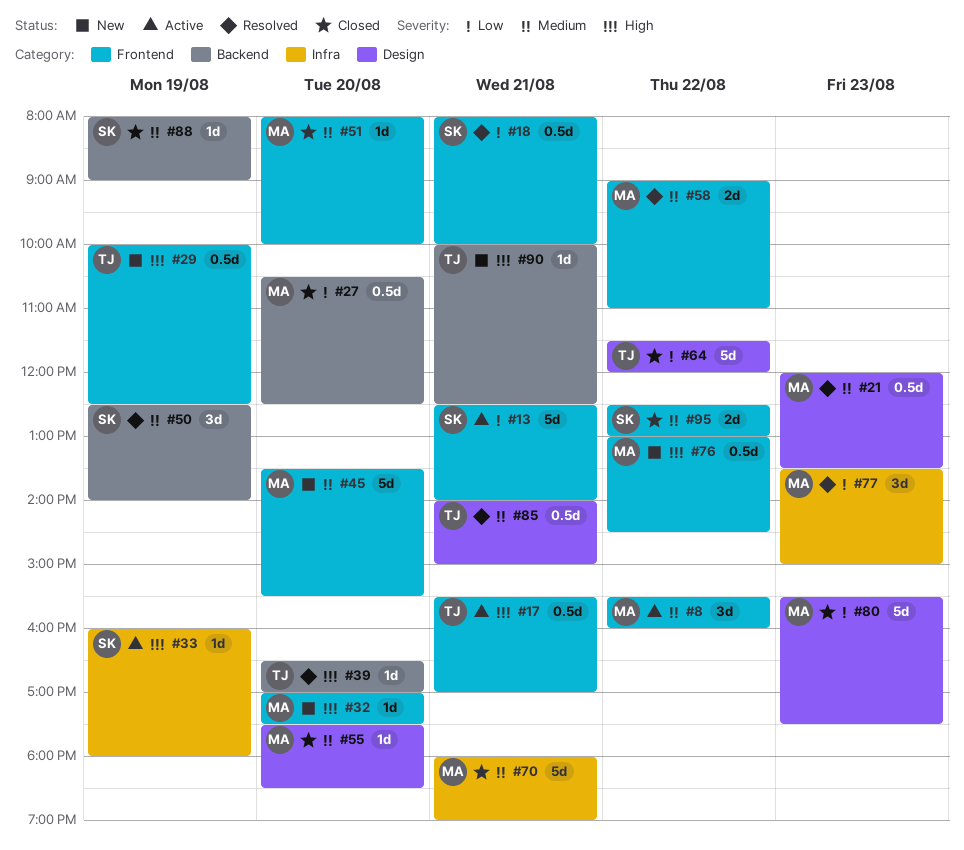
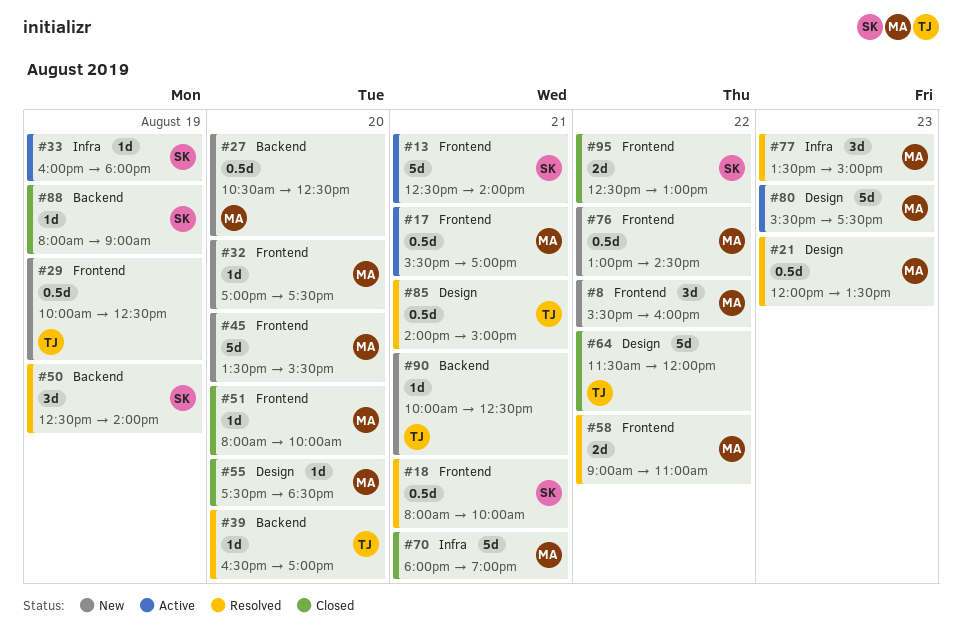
#8, status: Active -> New
#17, owner: TJ -> MA
#27, status: Closed -> New
#80, status: Closed -> Active

